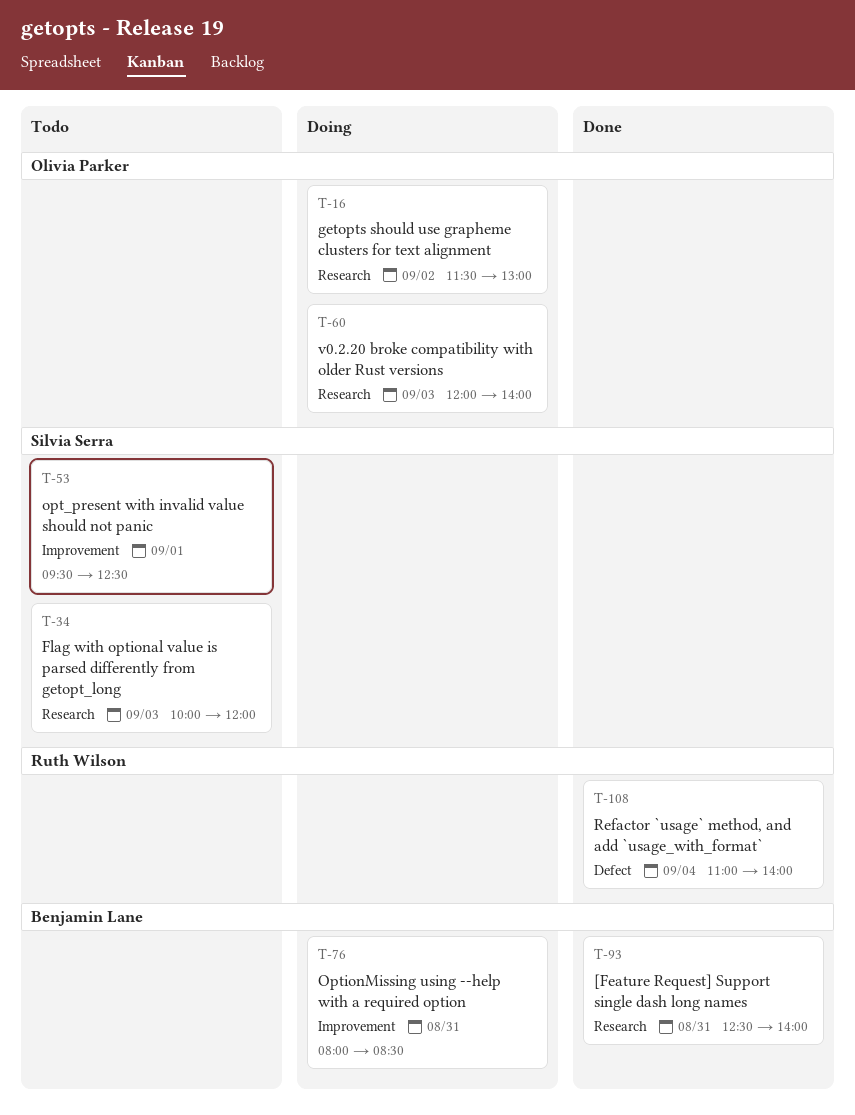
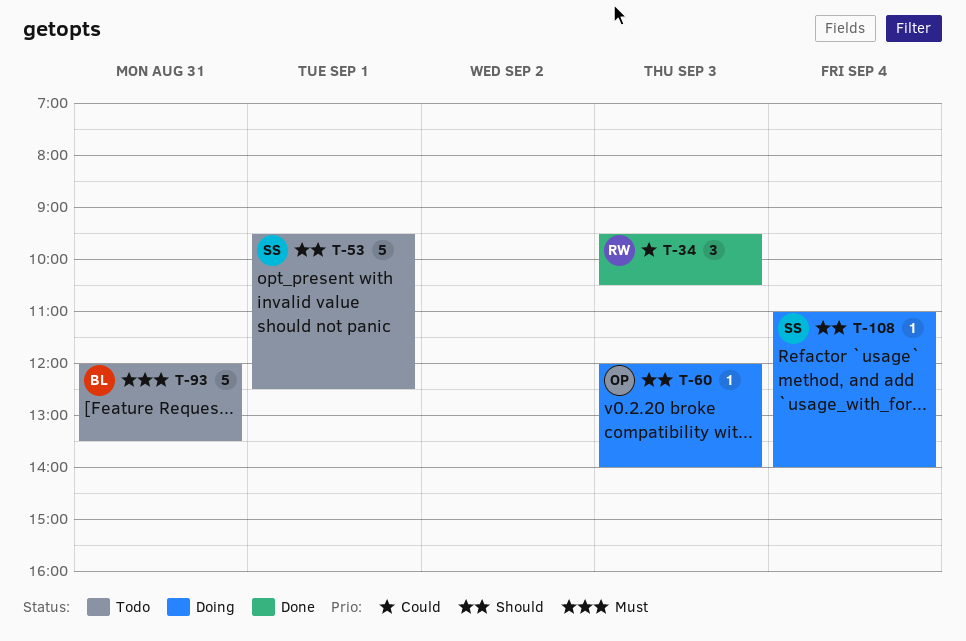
T-16: present -> none
T-34, status: Todo -> Done
T-34, owner: Silvia Serra -> Ruth Wilson
T-34, begins: 10:00 -> 09:30
T-34, ends: 12:00 -> 10:30
T-76: present -> none
T-93, status: Done -> Todo
T-93, begins: 12:30 -> 12:00
T-93, ends: 14:00 -> 13:30
T-108, status: Done -> Doing
T-108, owner: Ruth Wilson -> Silvia Serra

